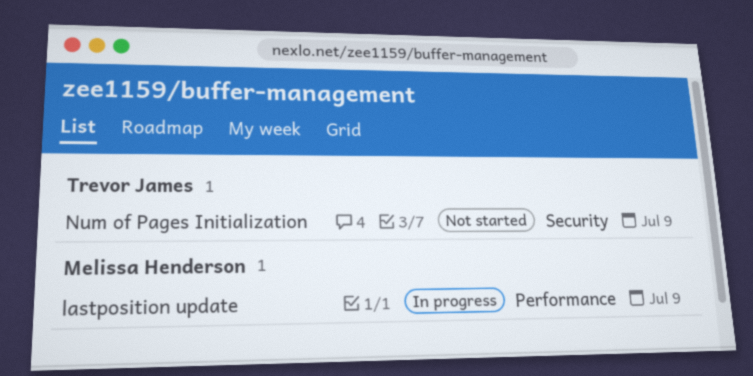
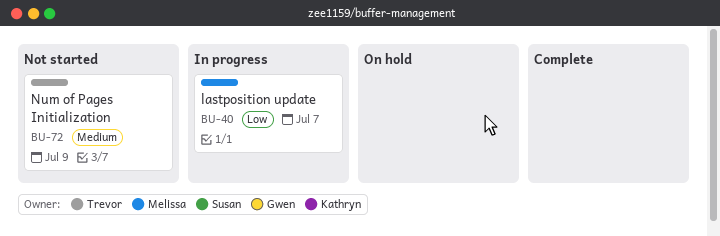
lastposition update, due: Jul 9 -> Jul 7

